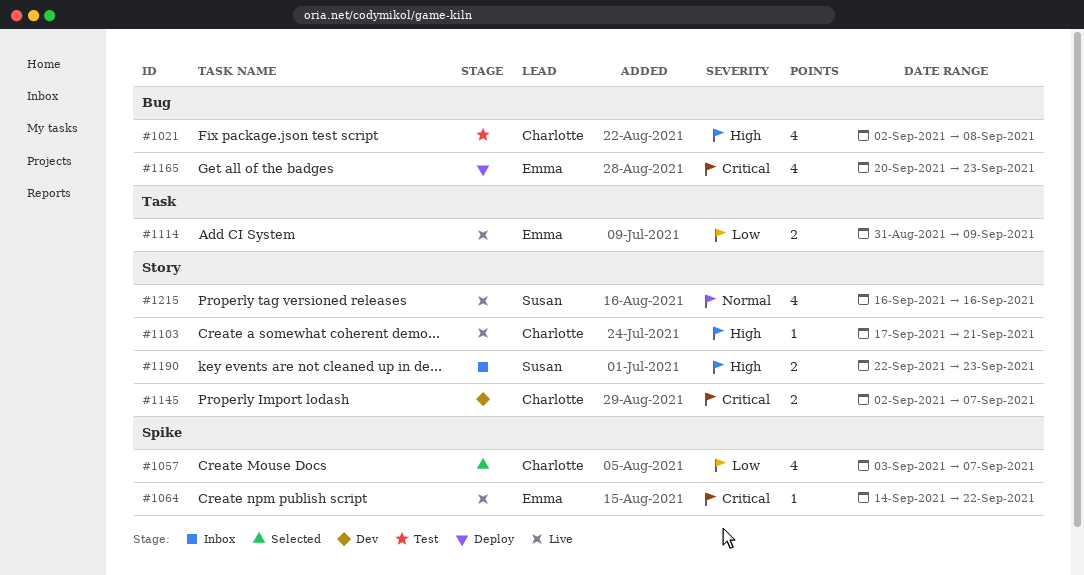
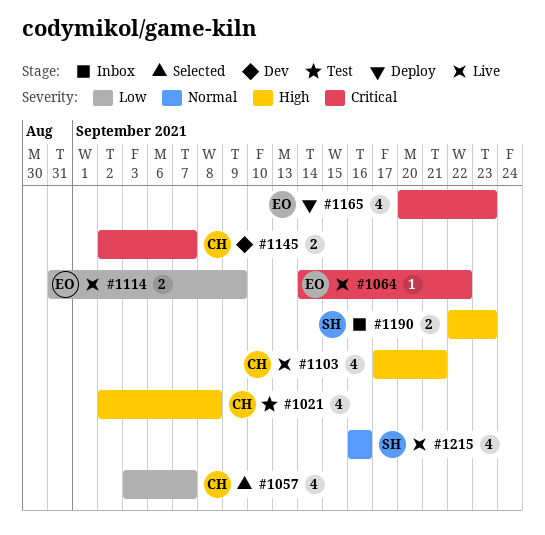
#1103, estimate: 1 -> 4

